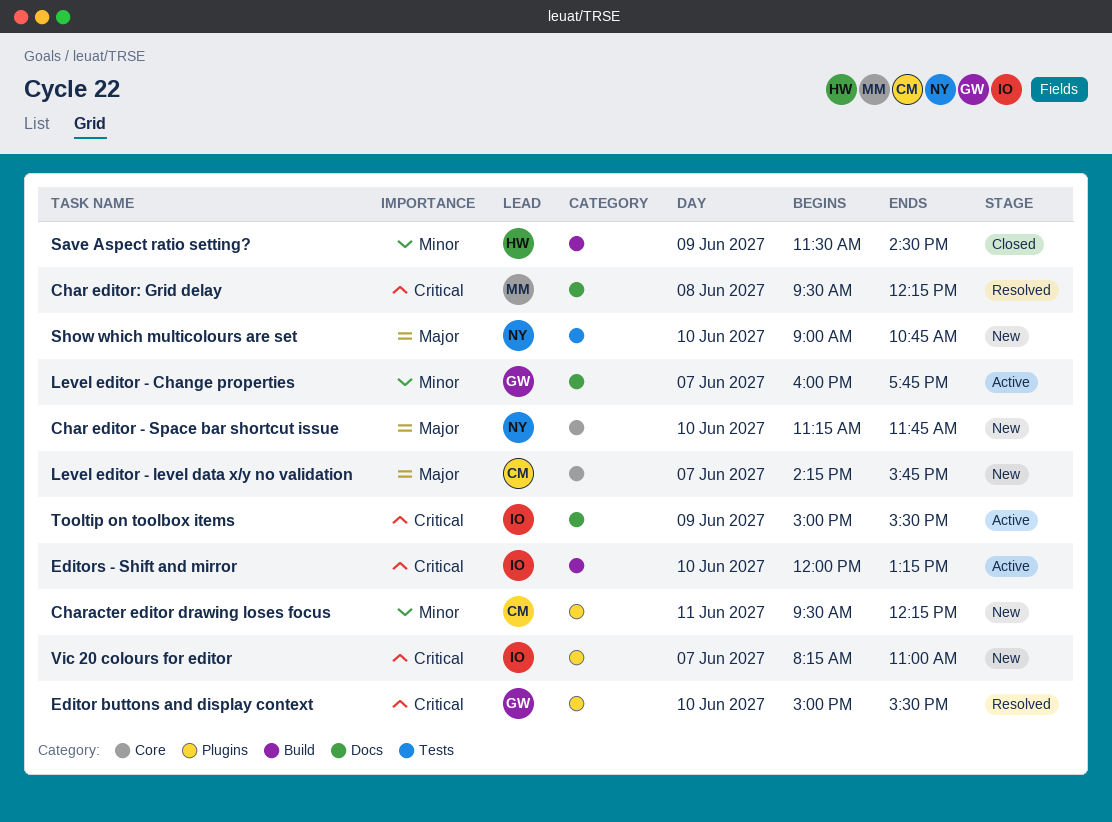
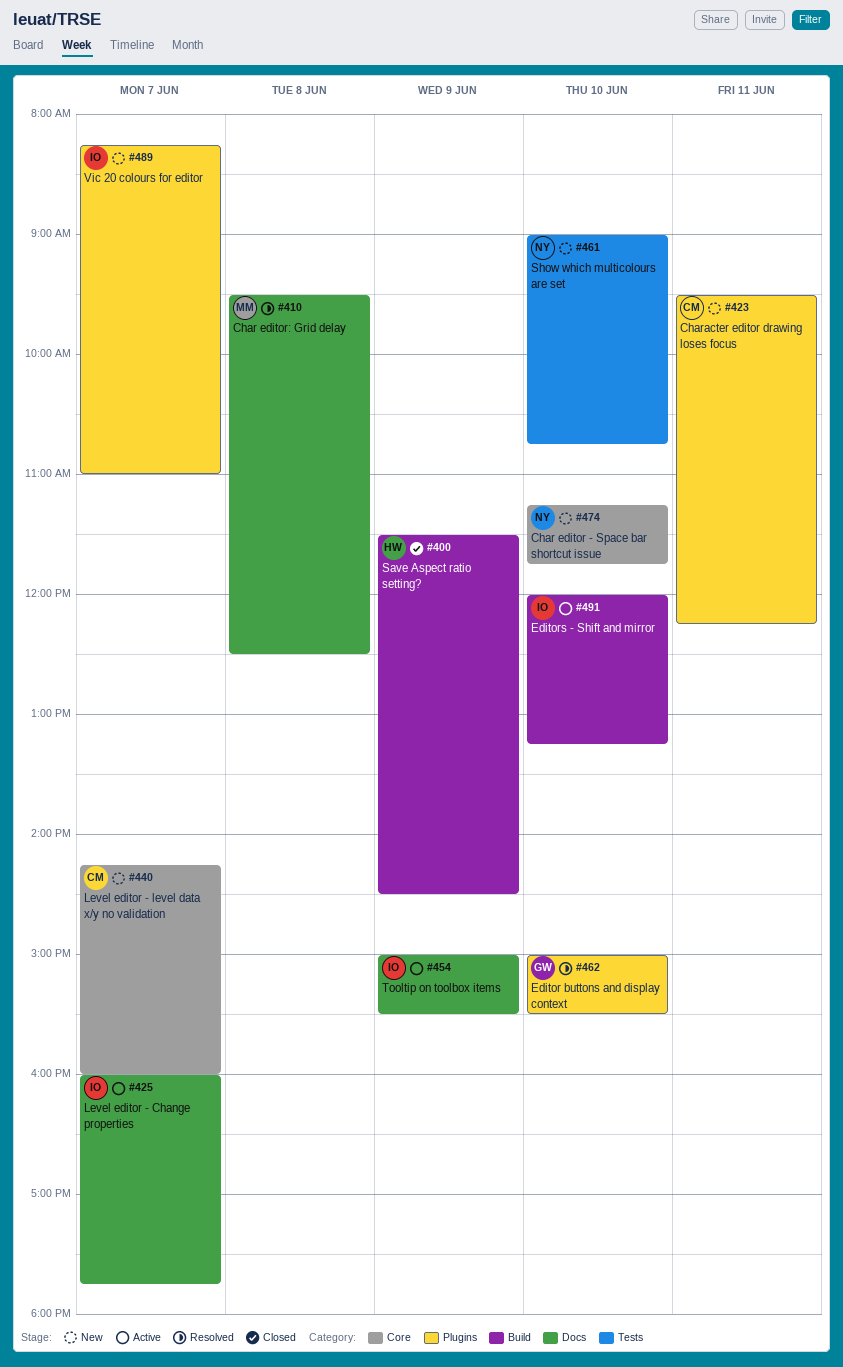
Char editor: Grid delay, ends: 12:15 -> 12:30
Level editor - Change properties, owner: GW -> IO
Level editor - level data x/y no validation, ends: 15:45 -> 16:00

